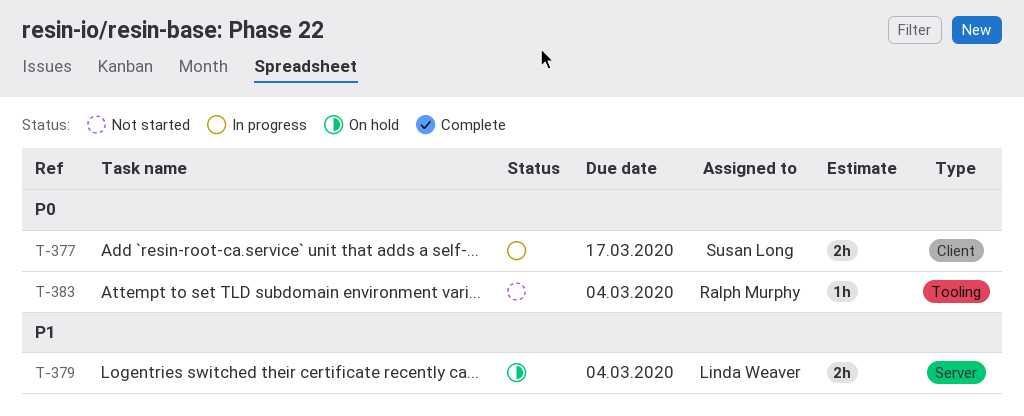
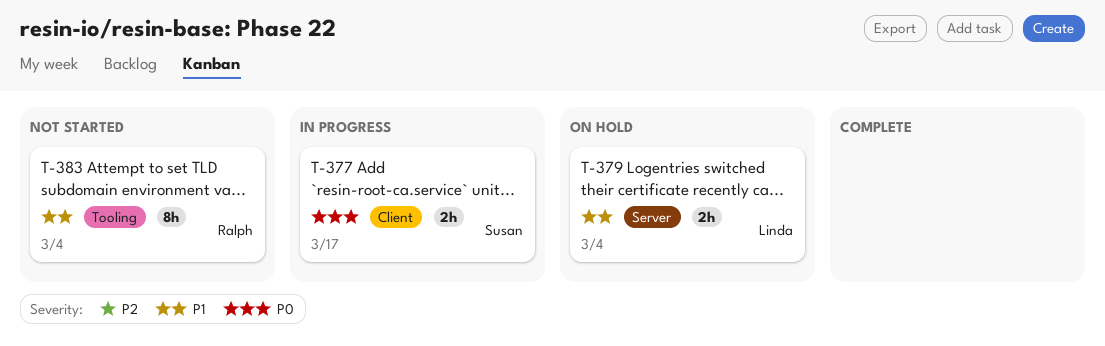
T-383, priority: P0 -> P1
T-383, estimate: 1h -> 8h

